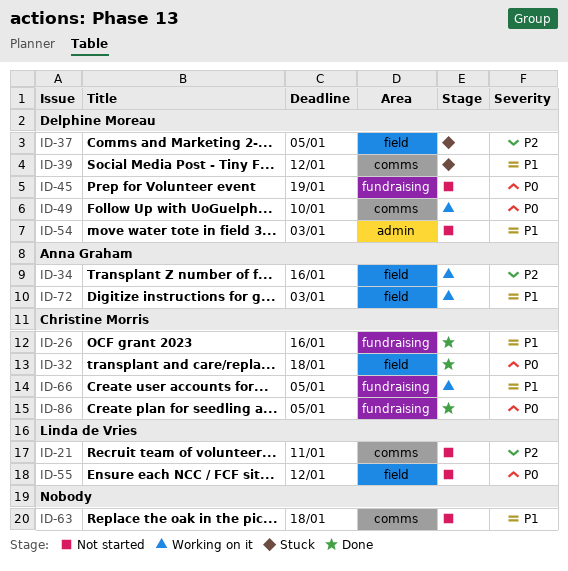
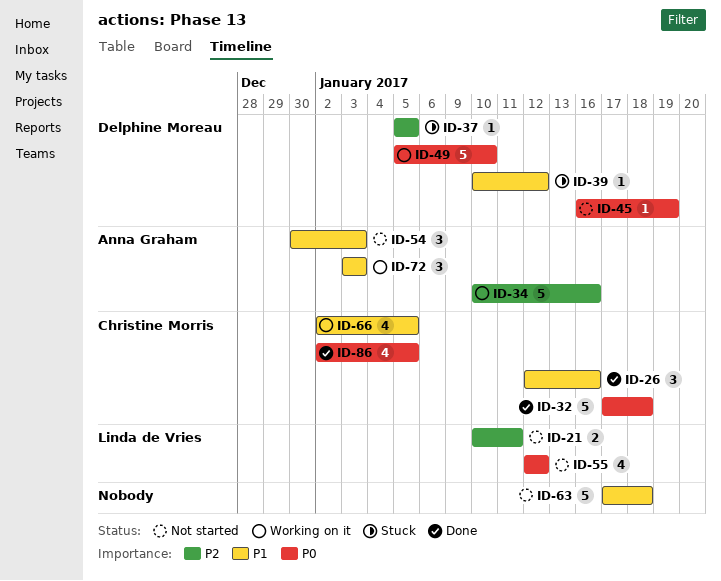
ID-54, owner: Delphine Moreau -> Anna Graham

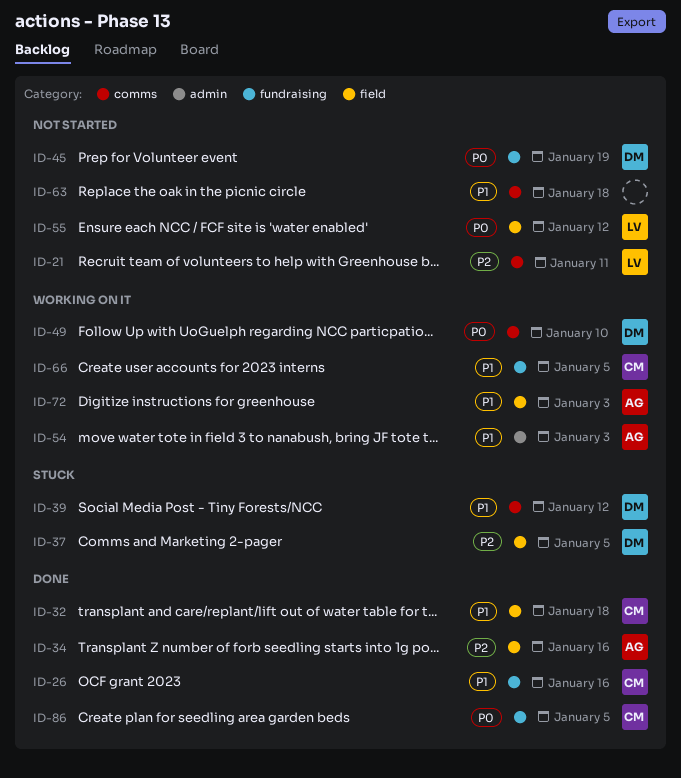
ID-32, priority: P0 -> P1
ID-34, status: Working on it -> Done
ID-54, status: Not started -> Working on it

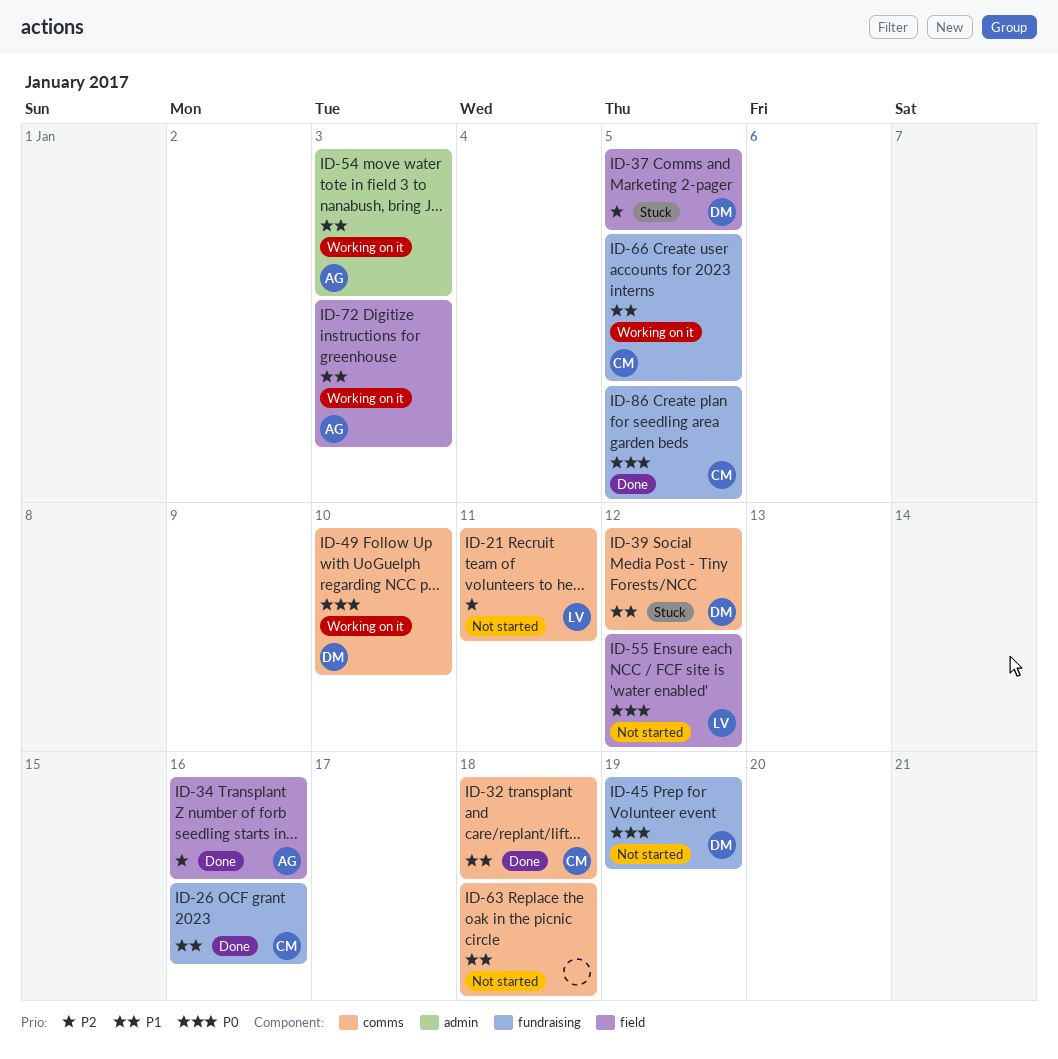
ID-32, label: field -> comms

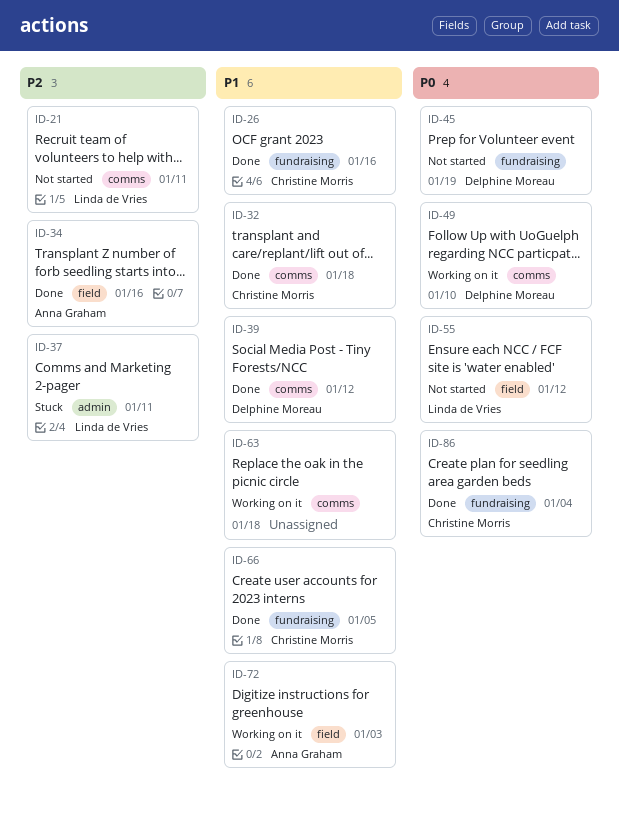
ID-37, owner: Delphine Moreau -> Linda de Vries
ID-37, label: field -> admin
ID-37, due: Jan 5 -> Jan 11
ID-39, status: Stuck -> Done
ID-54: present -> none
ID-63, status: Not started -> Working on it
ID-66, status: Working on it -> Done
ID-86, due: Jan 5 -> Jan 4

